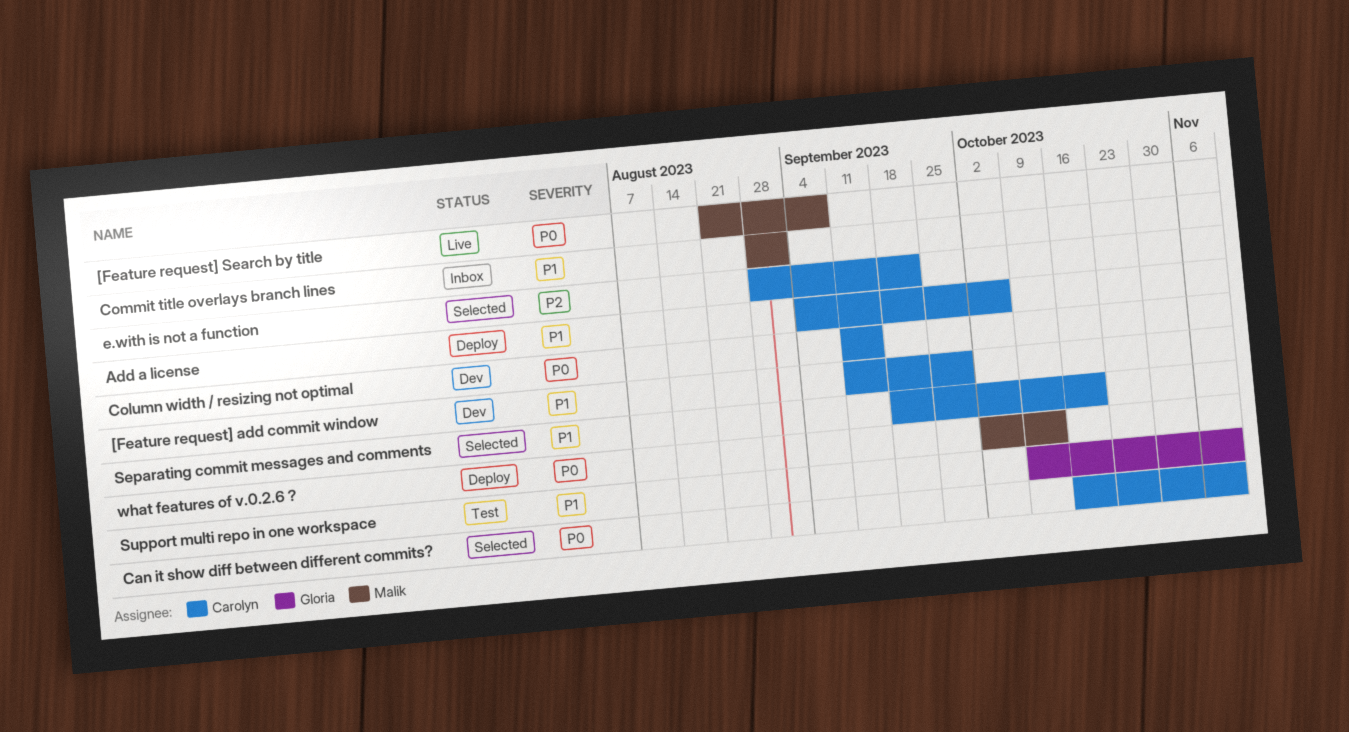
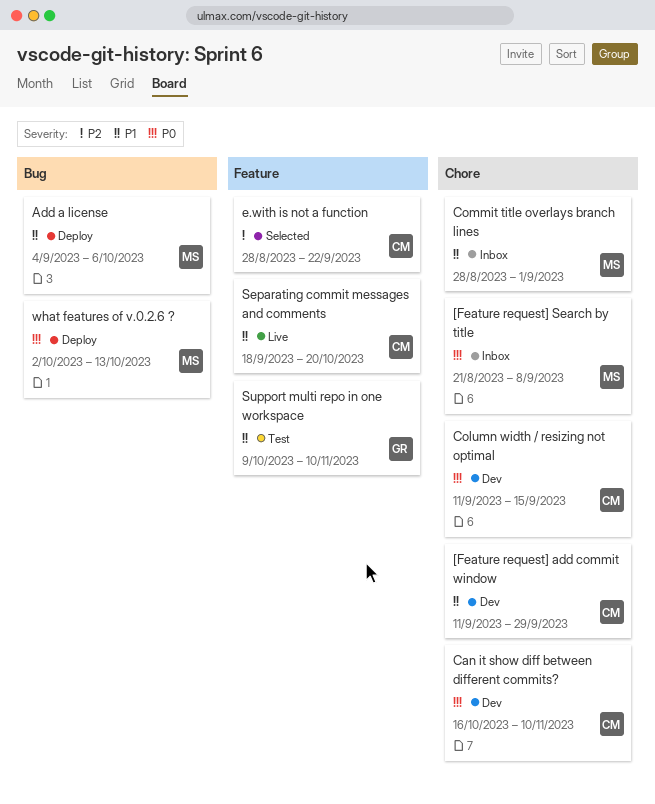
[Feature request] Search by title, status: Live -> Inbox
Add a license, owner: Carolyn -> Malik
Can it show diff between different commits?, status: Selected -> Dev
Separating commit messages and comments, status: Selected -> Live

